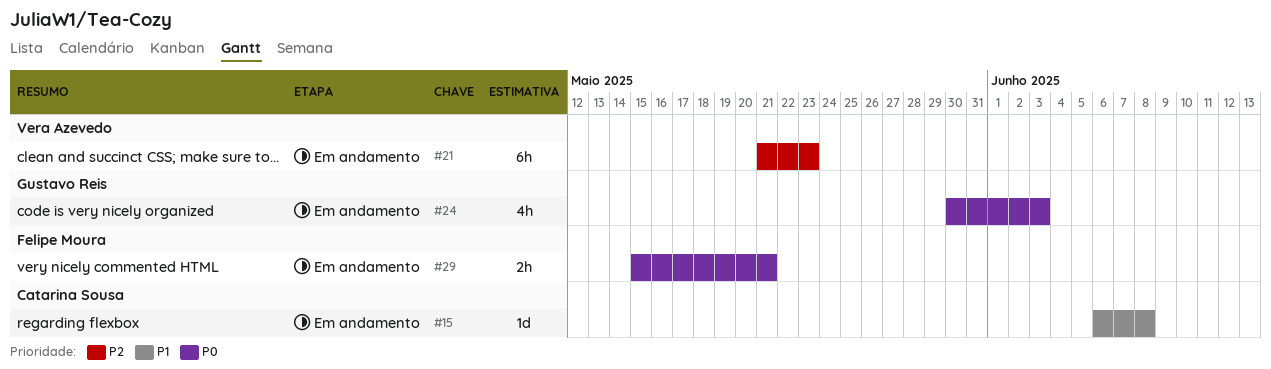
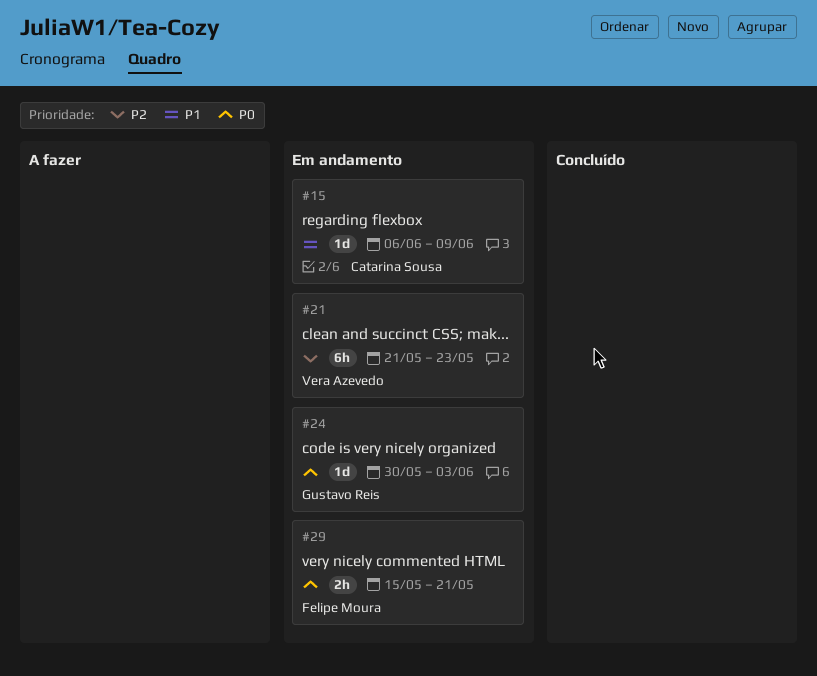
#15, due: Jun 8 -> Jun 9
#24, estimate: 4h -> 1d

